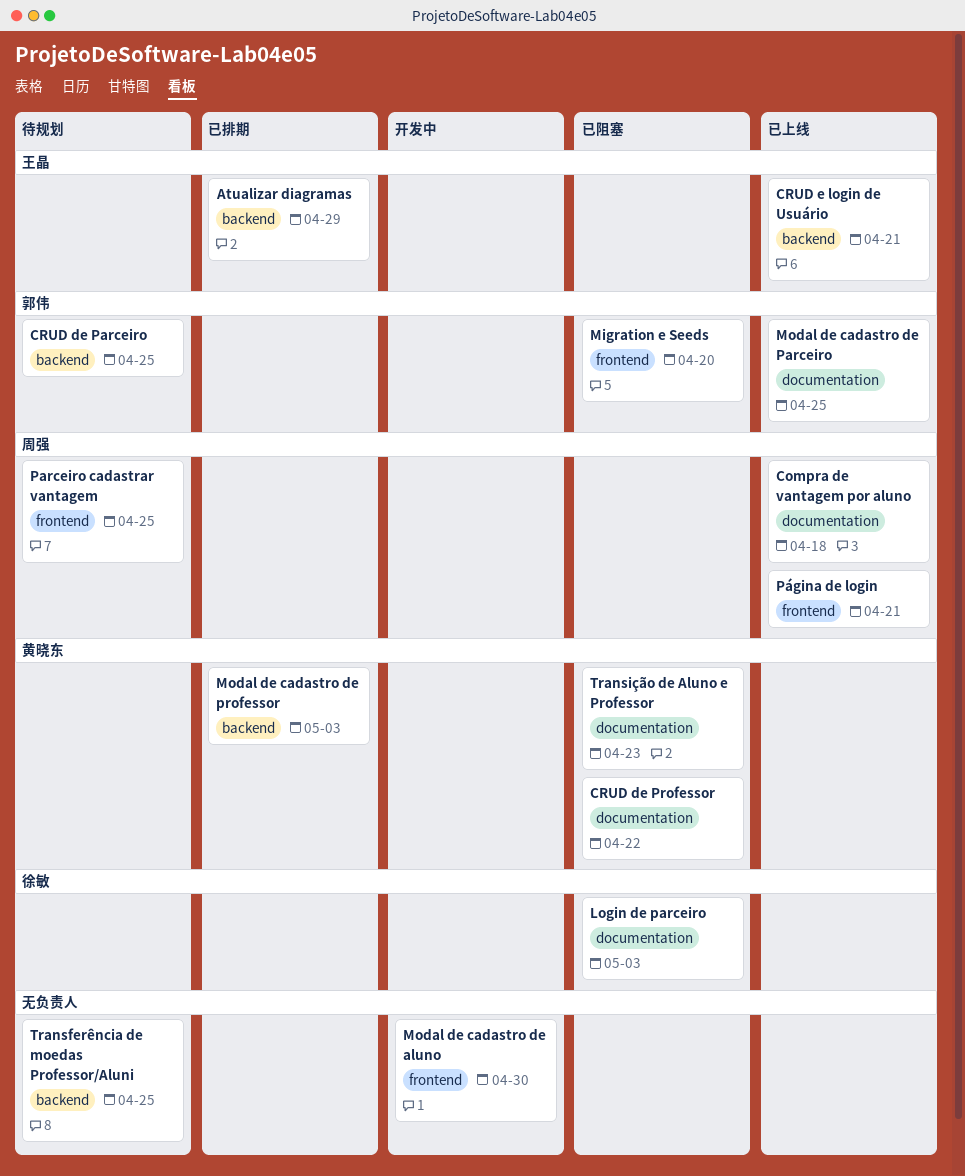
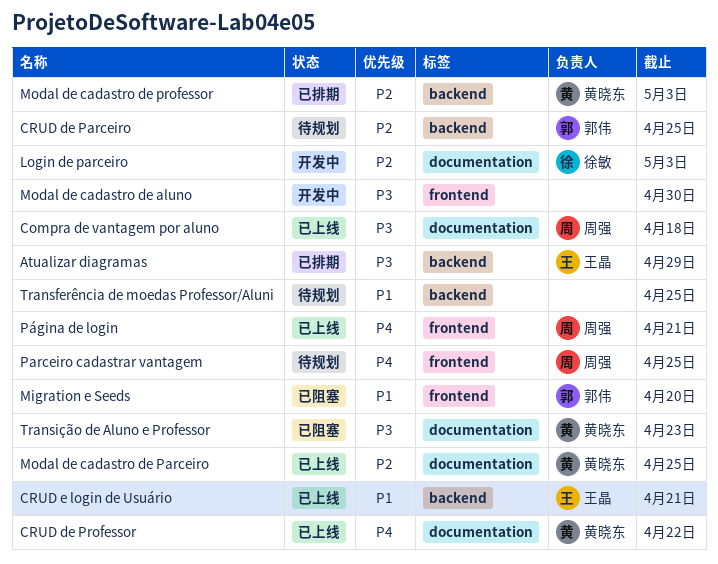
CRUD de Professor, status: 已阻塞 -> 已上线
Login de parceiro, status: 已阻塞 -> 开发中
Modal de cadastro de Parceiro, owner: 郭伟 -> 黄晓东

